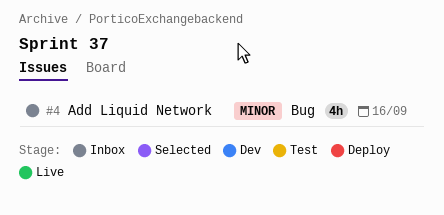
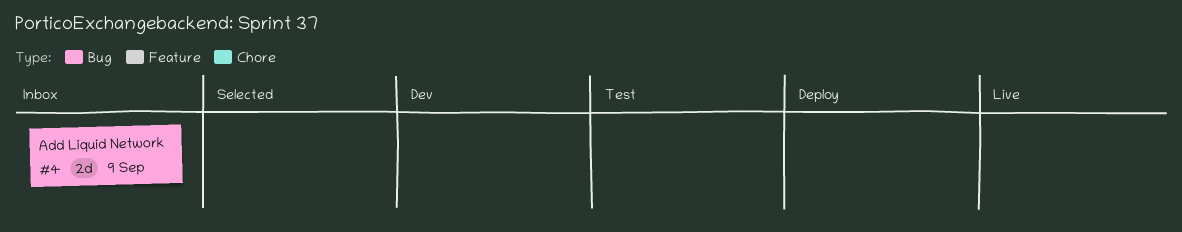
#4, estimate: 4h -> 2d
#4, due: Sep 16 -> Sep 9

